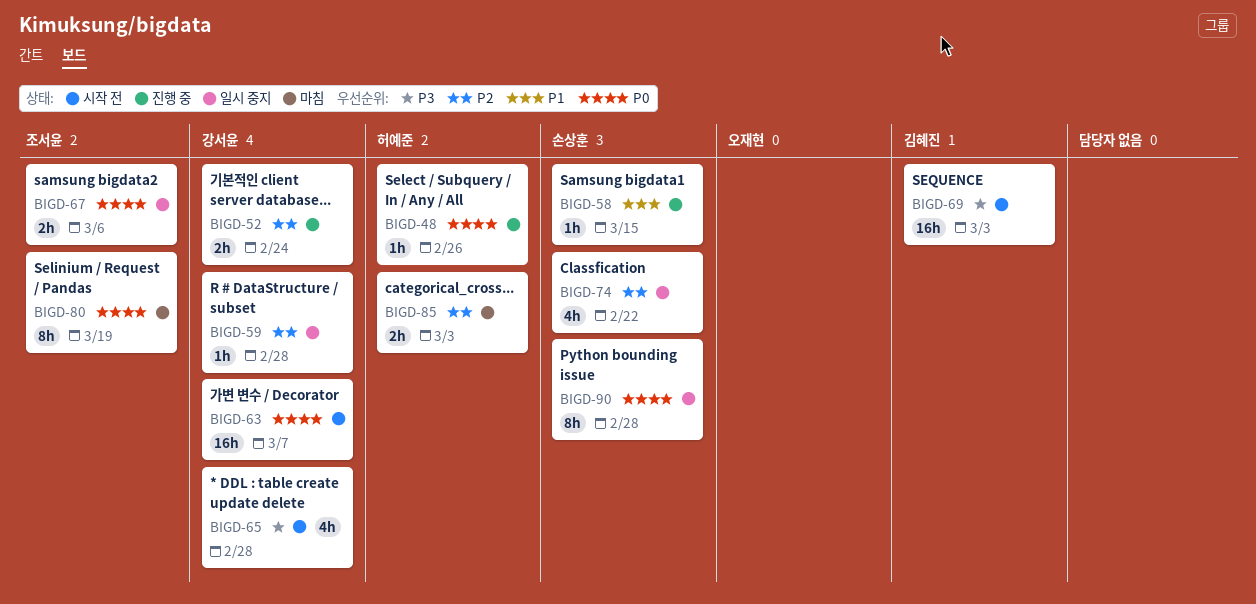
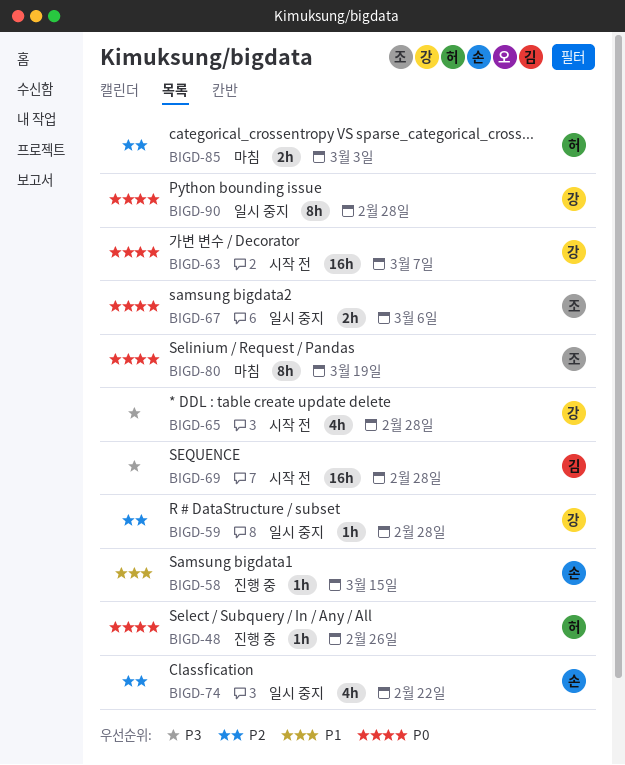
BIGD-52: present -> none
BIGD-69, due: Mar 3 -> Feb 28
BIGD-90, owner: 손상훈 -> 강서윤

